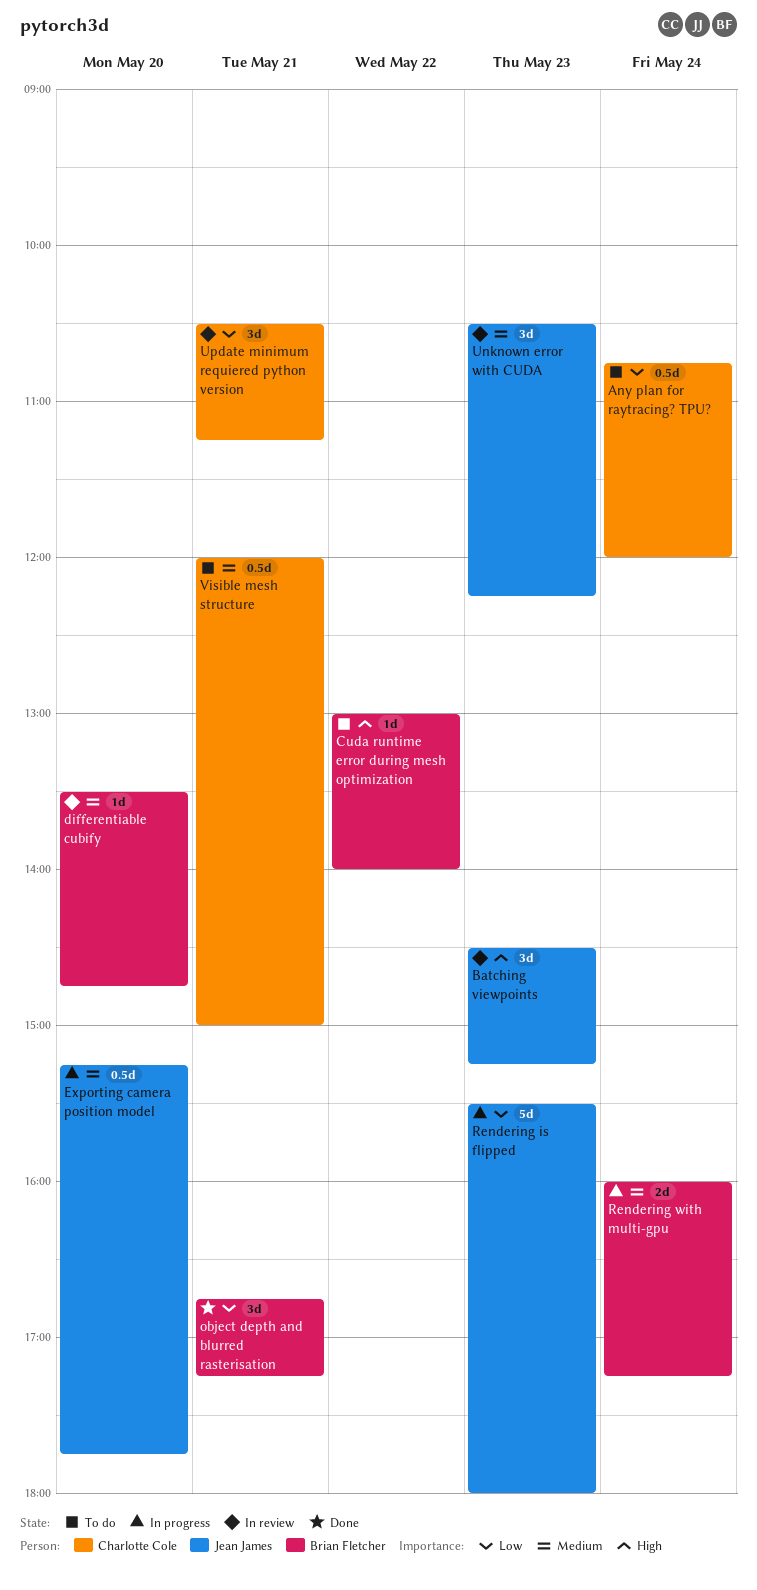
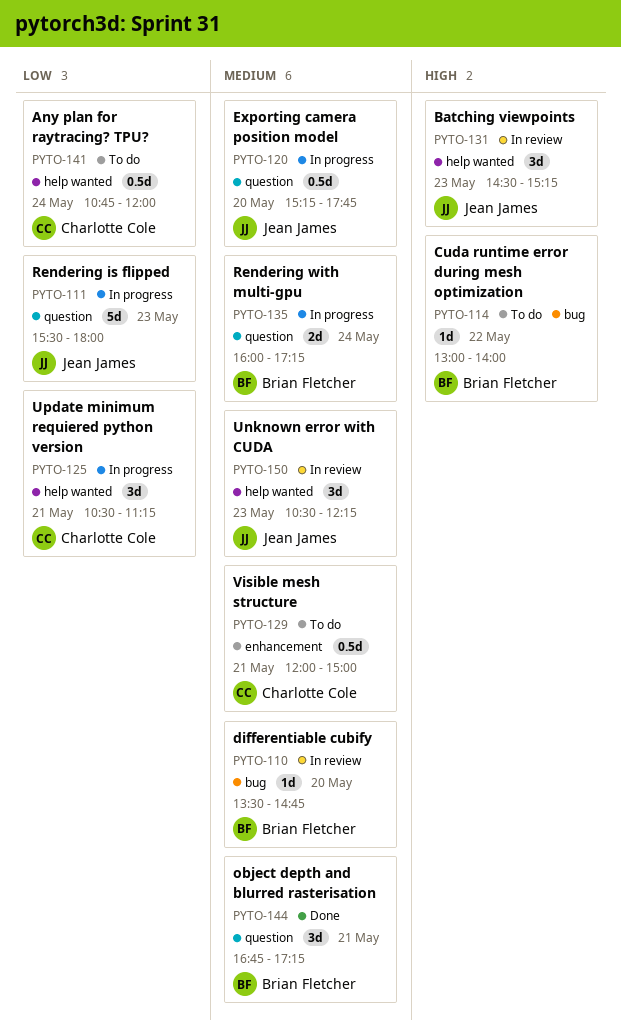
object depth and blurred rasterisation, priority: Low -> Medium
Update minimum requiered python version, status: In review -> In progress

